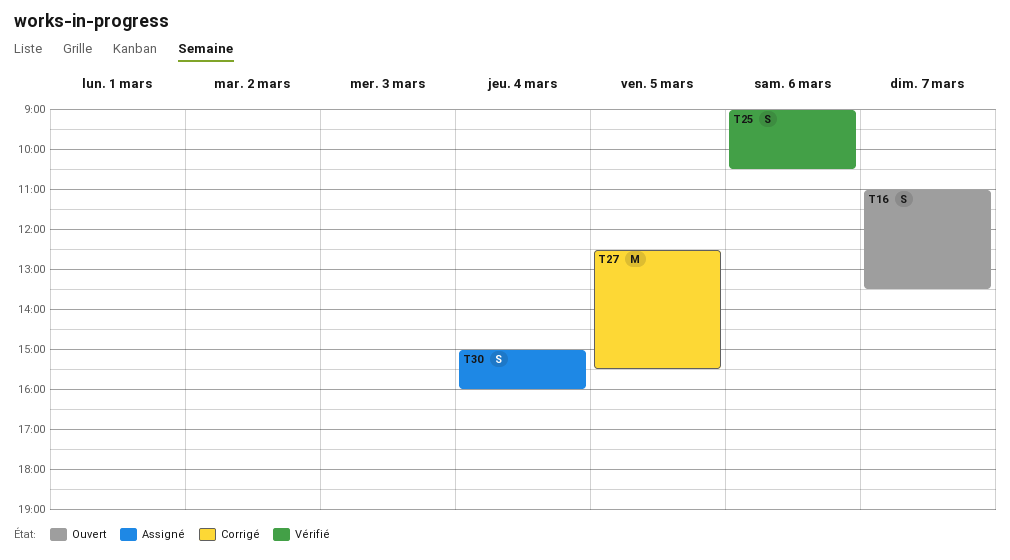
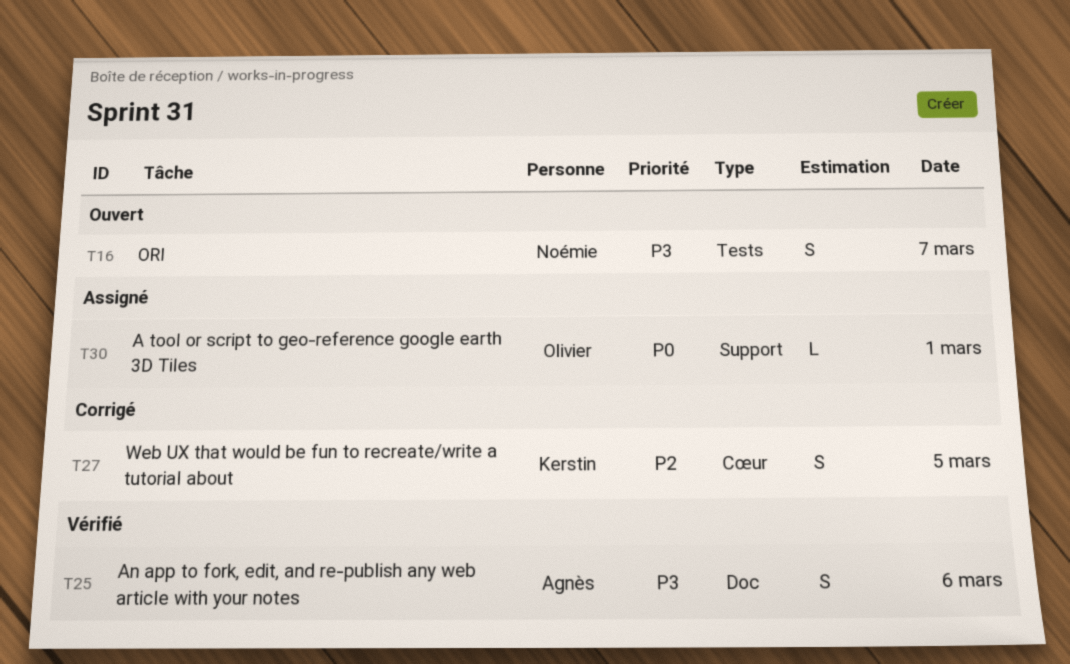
T27, estimate: M -> S
T30, estimate: S -> L
T30, day: Mar 4 -> Mar 1

